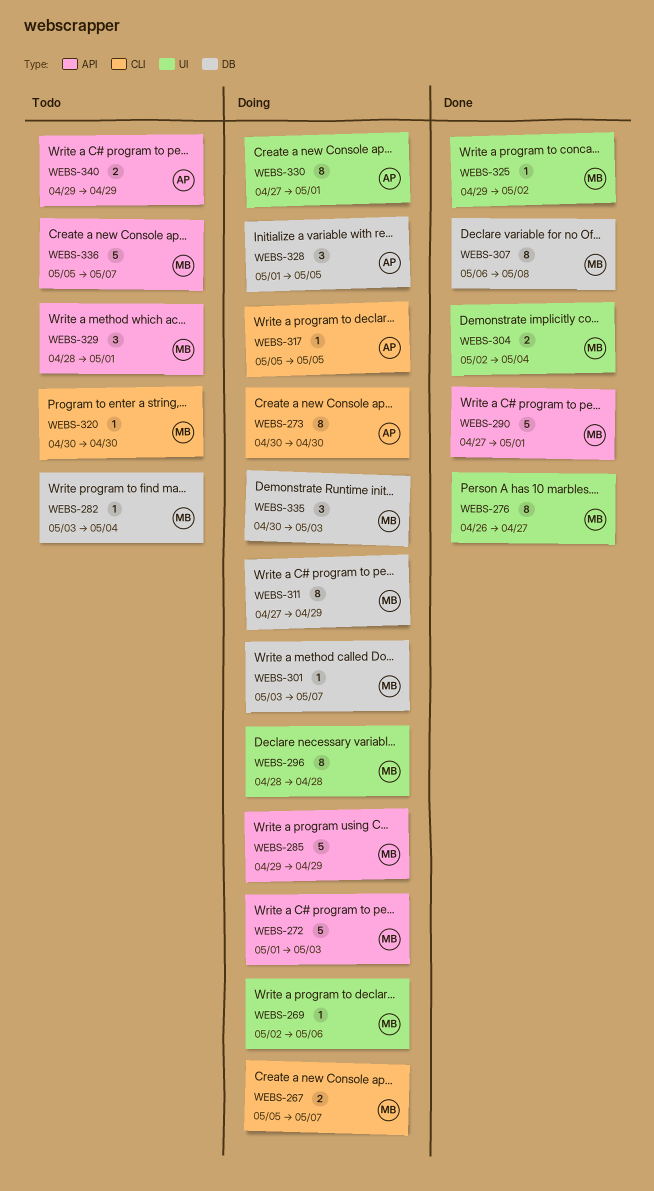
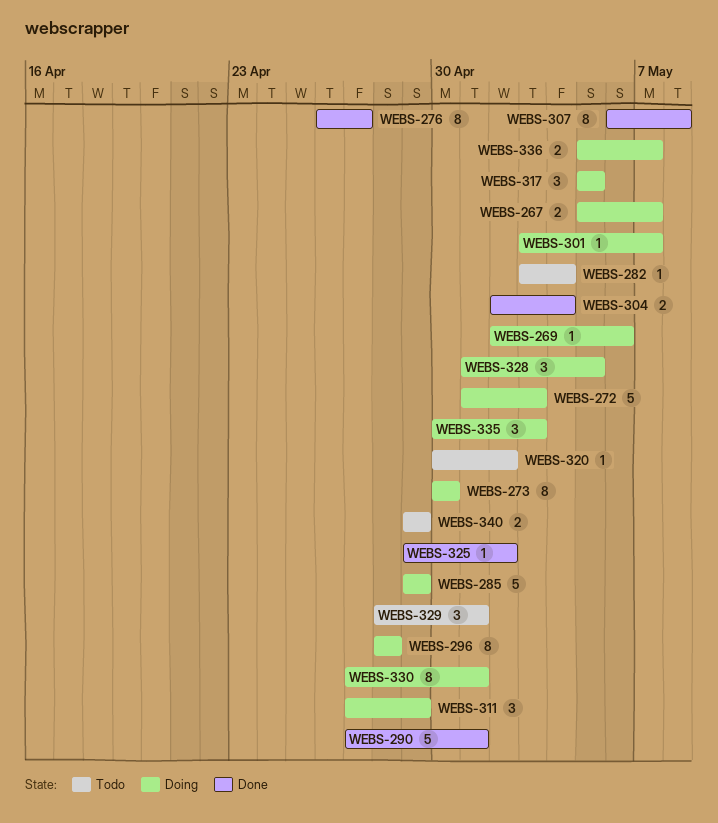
WEBS-311, estimate: 8 -> 3
WEBS-317, estimate: 1 -> 3
WEBS-320, due: Apr 30 -> May 2
WEBS-336, status: Todo -> Doing
WEBS-336, estimate: 5 -> 2

